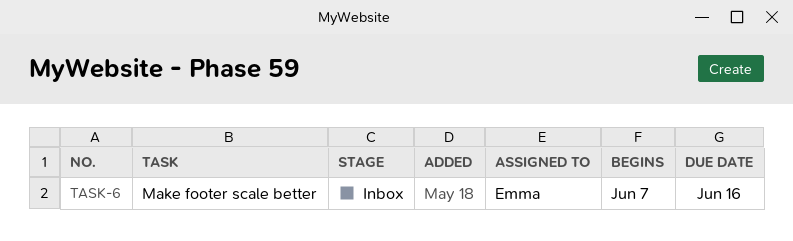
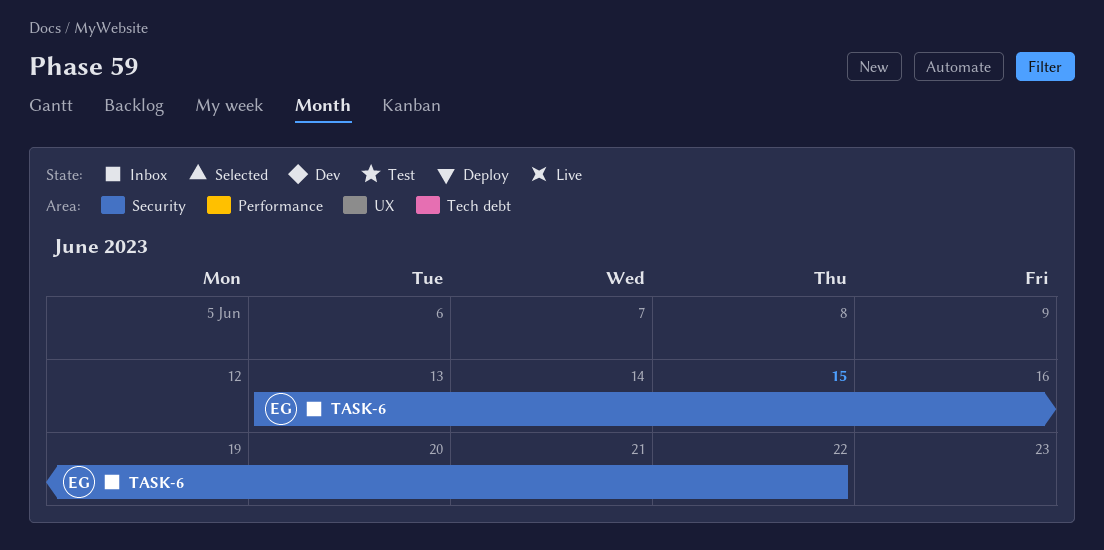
TASK-6, start: Jun 7 -> Jun 13
TASK-6, due: Jun 16 -> Jun 22

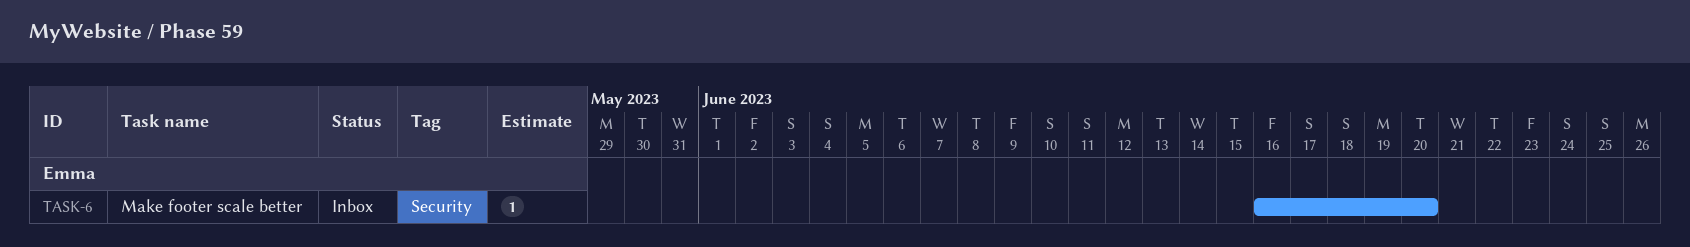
TASK-6, start: Jun 13 -> Jun 16
TASK-6, due: Jun 22 -> Jun 20

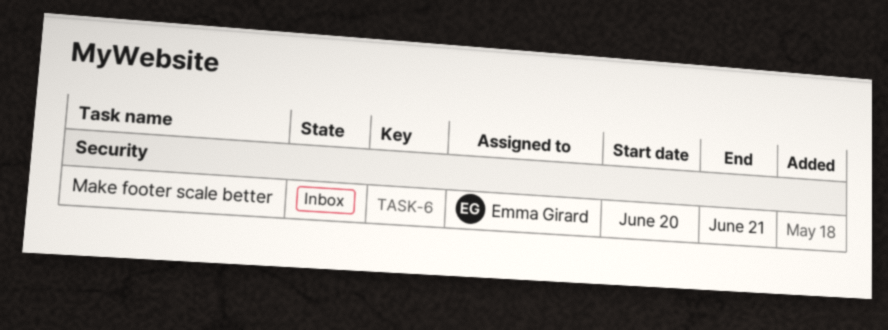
TASK-6, start: Jun 16 -> Jun 20
TASK-6, due: Jun 20 -> Jun 21

